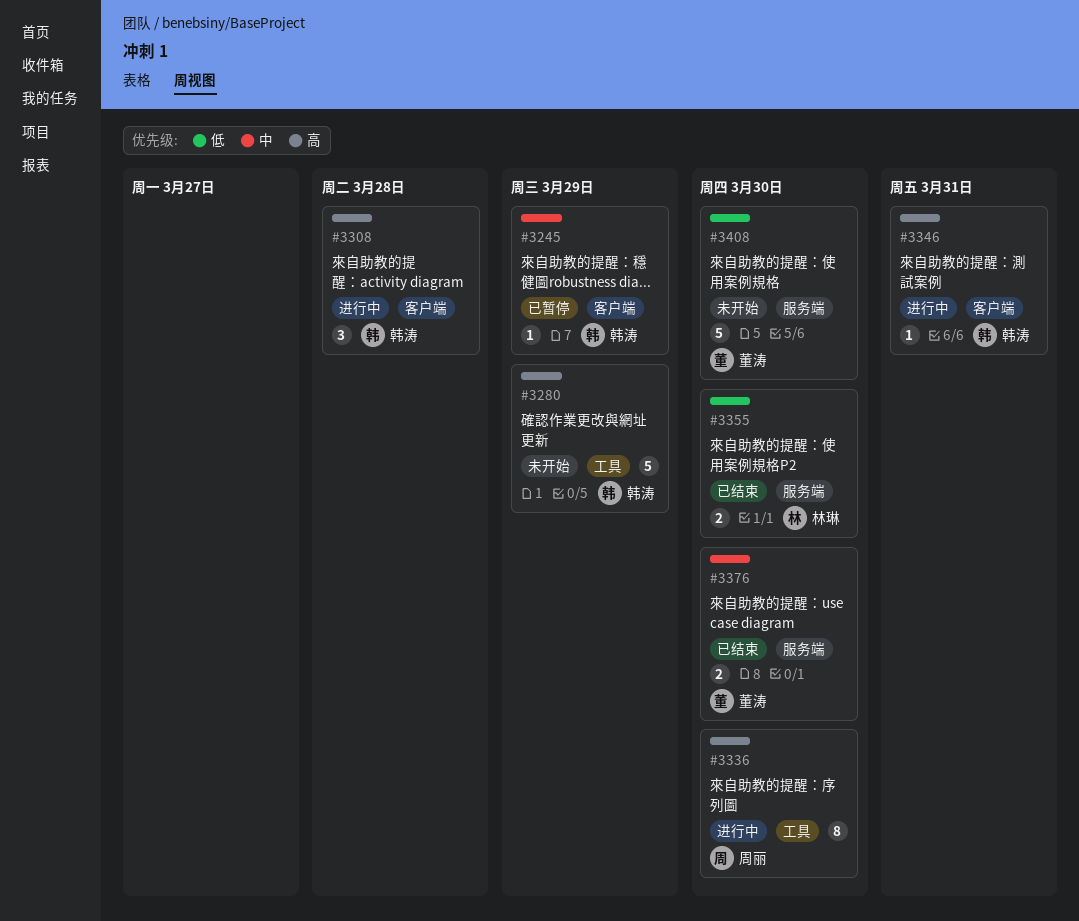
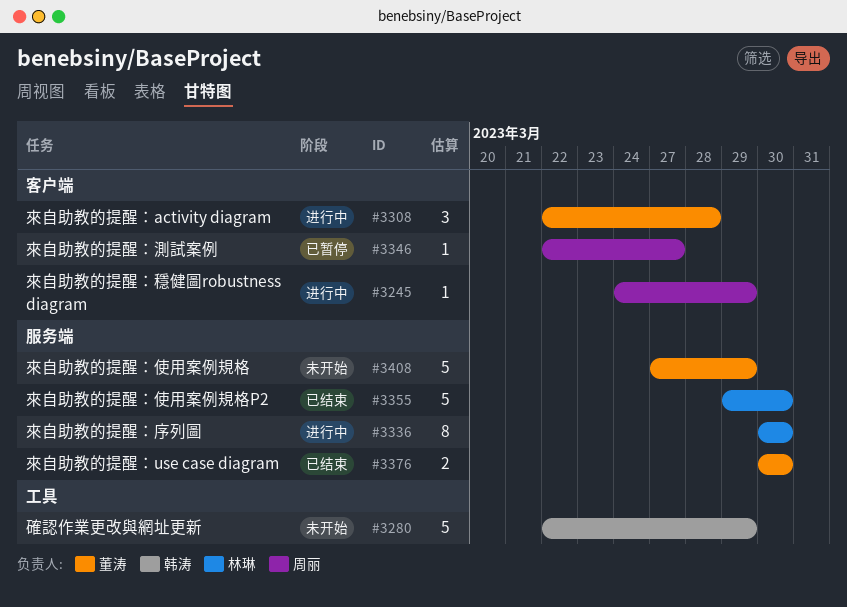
#3245, status: 已暂停 -> 进行中
#3245, owner: 韩涛 -> 周丽
#3308, owner: 韩涛 -> 董涛
#3336, owner: 周丽 -> 林琳
#3336, label: 工具 -> 服务端
#3346, status: 进行中 -> 已暂停
#3346, owner: 韩涛 -> 周丽
#3346, due: Mar 31 -> Mar 27
#3355, estimate: 2 -> 5
#3408, due: Mar 30 -> Mar 29

